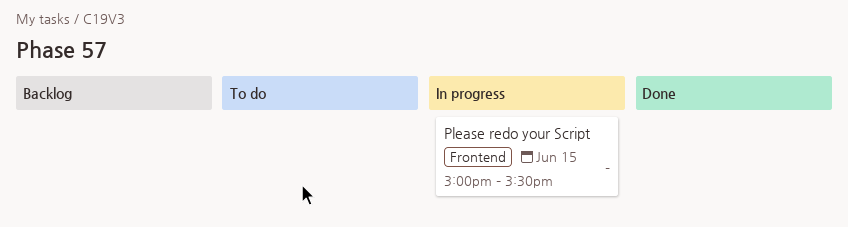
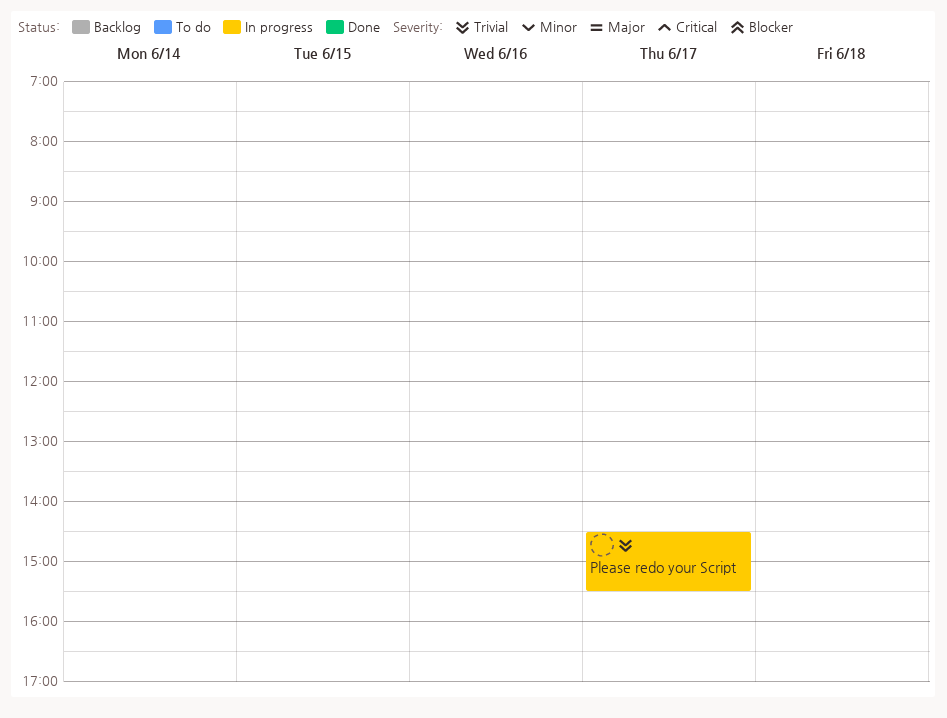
Please redo your Script, day: Jun 15 -> Jun 17
Please redo your Script, begins: 15:00 -> 14:30

